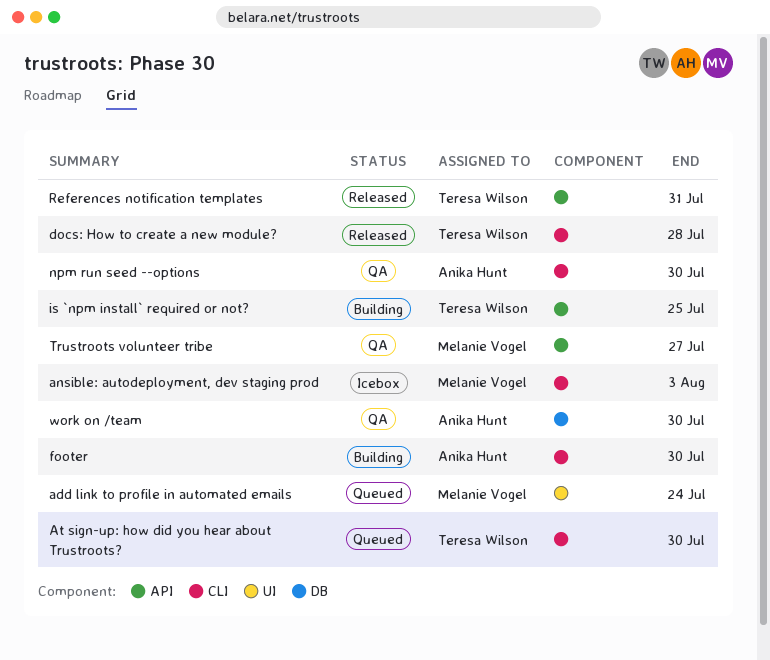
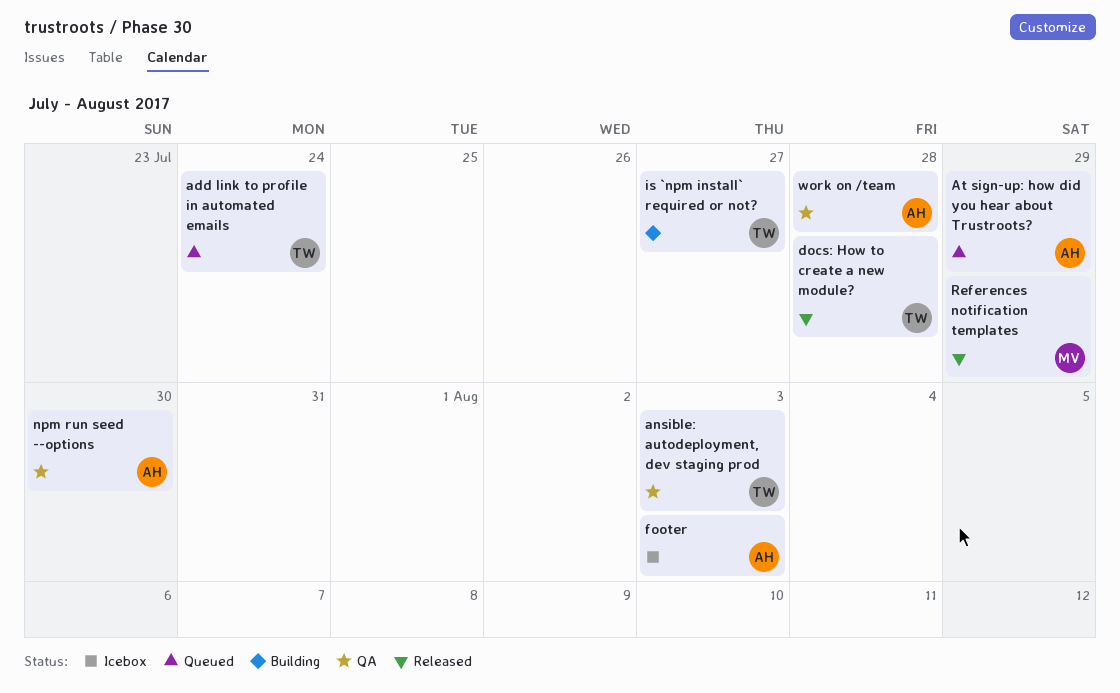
add link to profile in automated emails, owner: Melanie Vogel -> Teresa Wilson
ansible: autodeployment, dev staging prod, status: Icebox -> QA
ansible: autodeployment, dev staging prod, owner: Melanie Vogel -> Teresa Wilson
At sign-up: how did you hear about Trustroots?, owner: Teresa Wilson -> Anika Hunt
At sign-up: how did you hear about Trustroots?, due: Jul 30 -> Jul 29
footer, status: Building -> Icebox
footer, due: Jul 30 -> Aug 3
is `npm install` required or not?, due: Jul 25 -> Jul 27
References notification templates, owner: Teresa Wilson -> Melanie Vogel
References notification templates, due: Jul 31 -> Jul 29
Trustroots volunteer tribe: present -> none
work on /team, due: Jul 30 -> Jul 28

